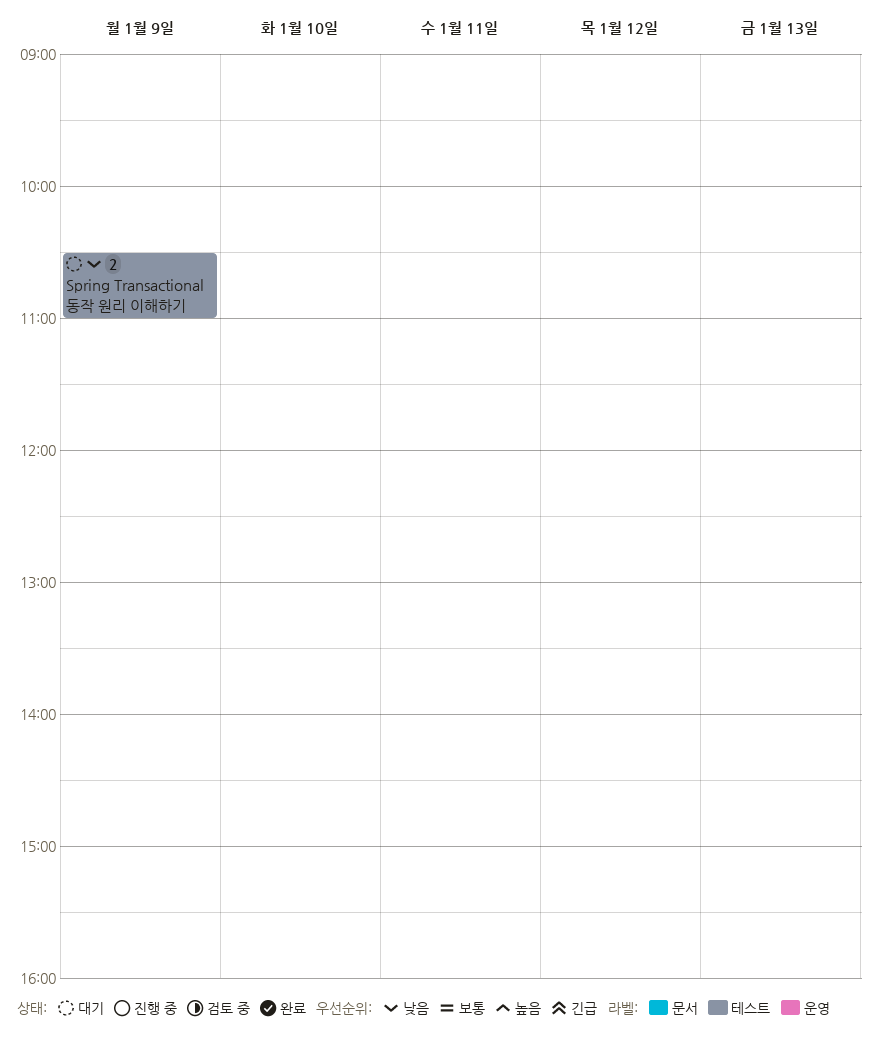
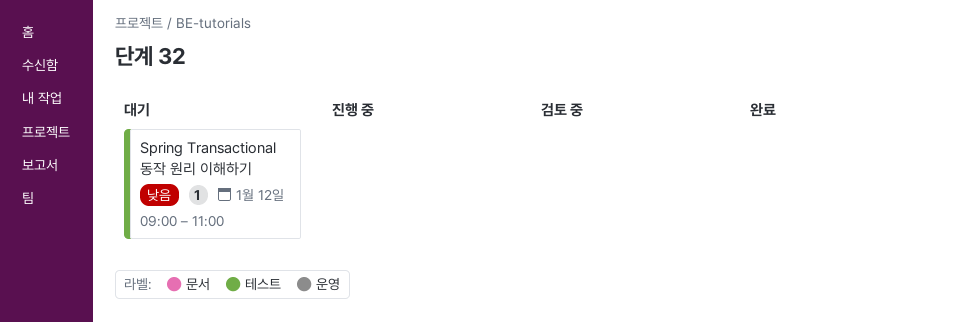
Spring Transactional 동작 원리 이해하기, estimate: 2 -> 1
Spring Transactional 동작 원리 이해하기, day: Jan 9 -> Jan 12
Spring Transactional 동작 원리 이해하기, begins: 10:30 -> 09:00

